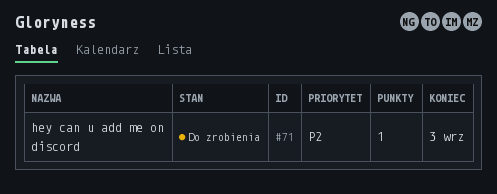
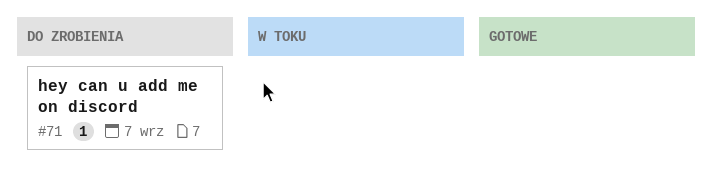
#71, due: Sep 3 -> Sep 7

